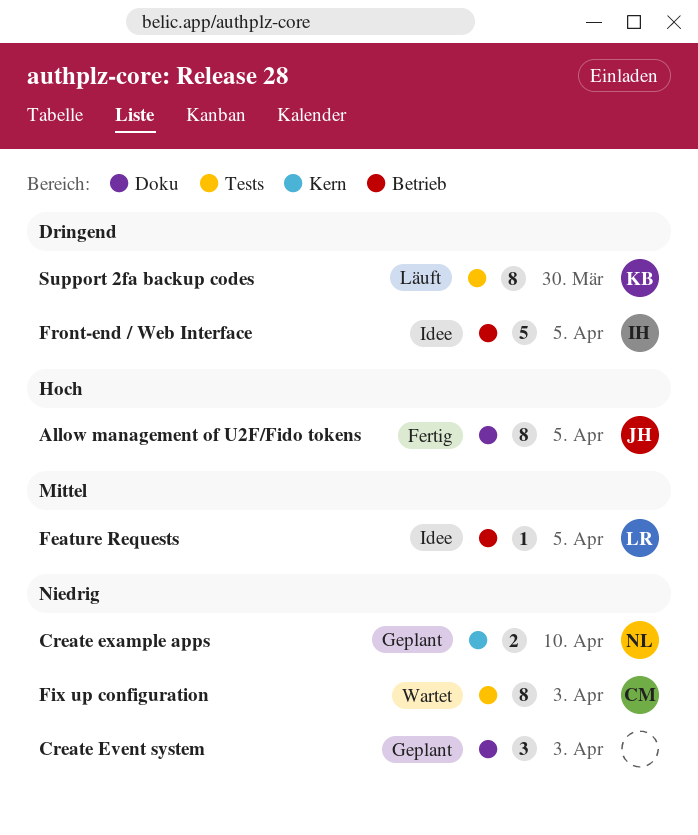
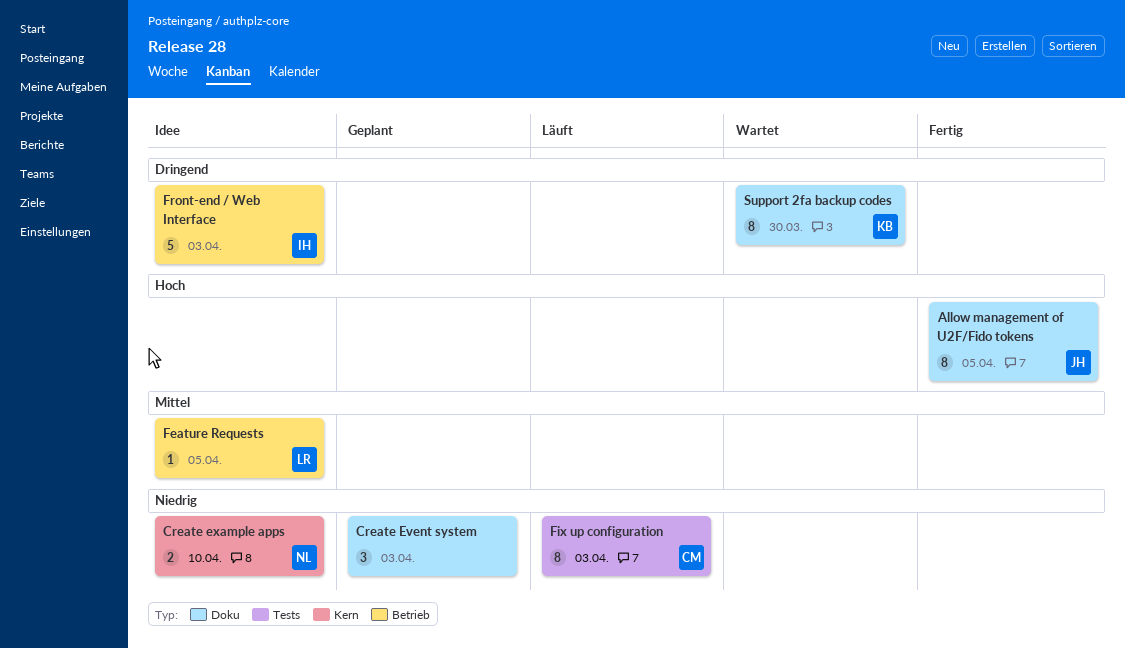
Create example apps, status: Geplant -> Idee
Fix up configuration, status: Wartet -> Läuft
Front-end / Web Interface, due: Apr 5 -> Apr 3
Support 2fa backup codes, status: Läuft -> Wartet
Support 2fa backup codes, label: Tests -> Doku

